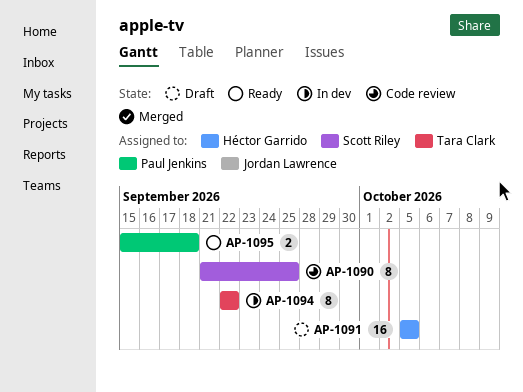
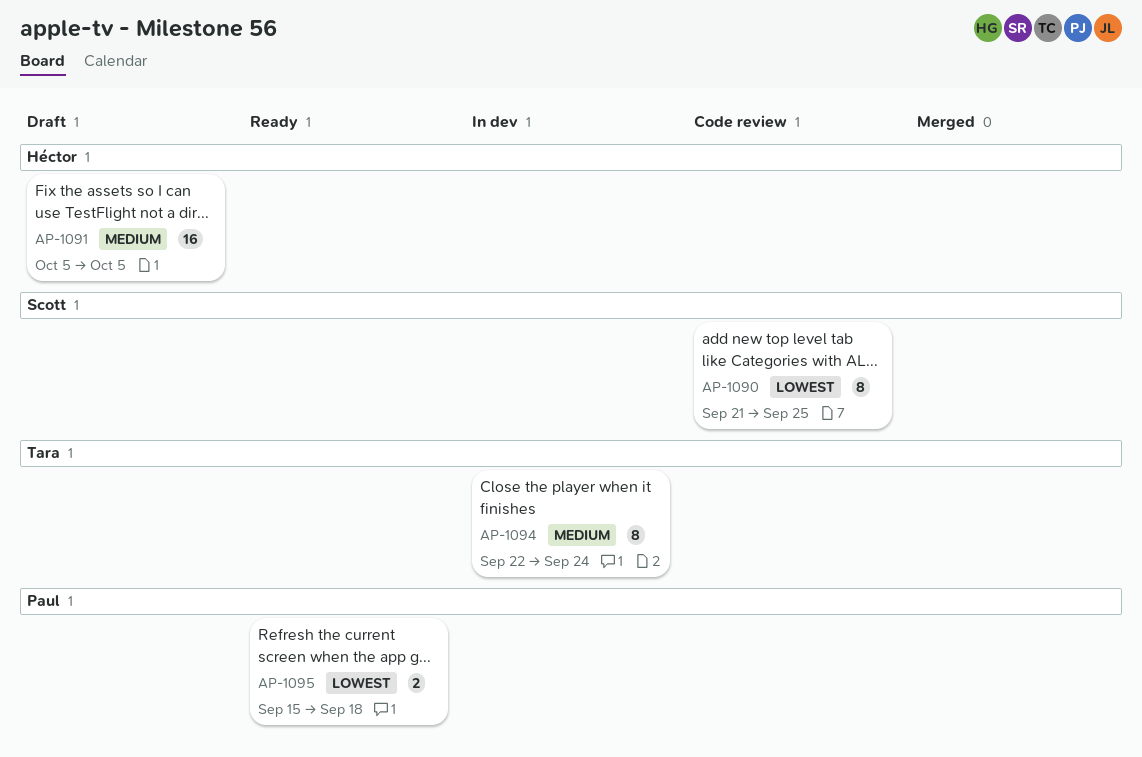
AP-1094, due: Sep 22 -> Sep 24

